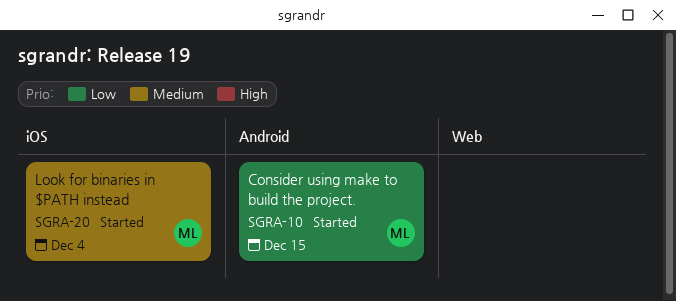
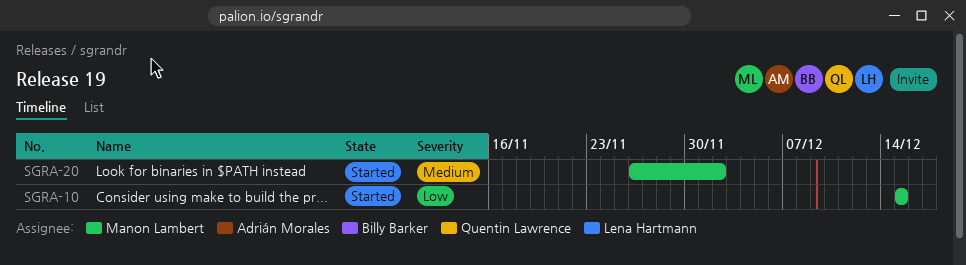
SGRA-20, due: Dec 4 -> Dec 2

